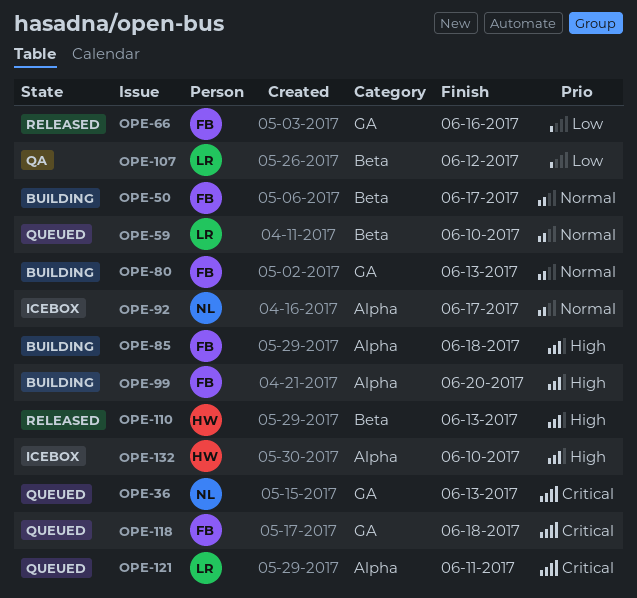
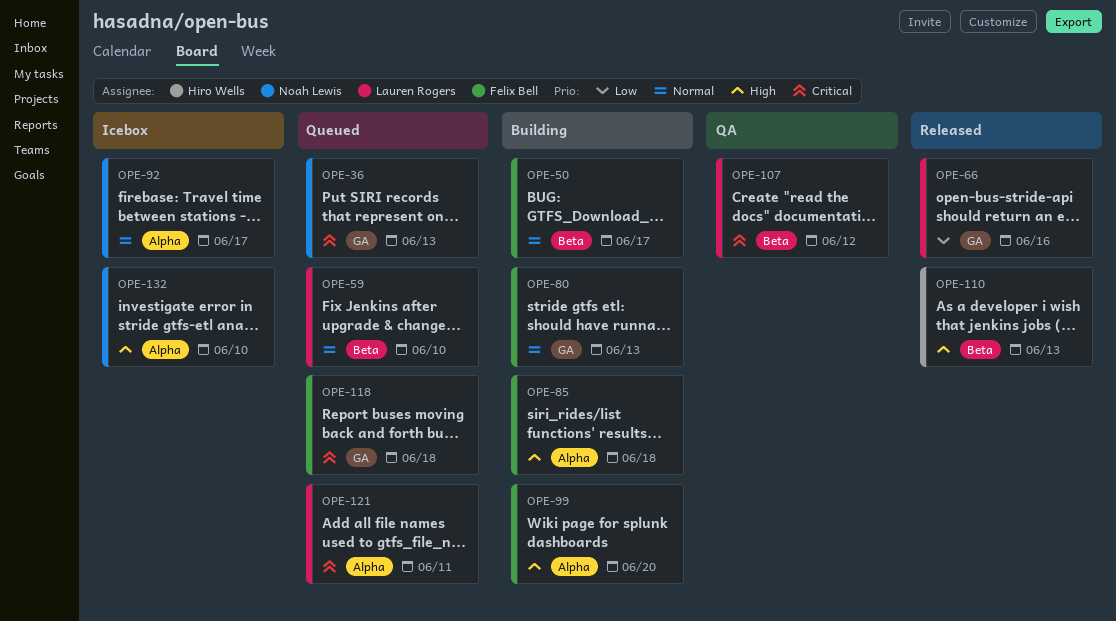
OPE-66, owner: Felix Bell -> Lauren Rogers
OPE-107, priority: Low -> Critical
OPE-132, owner: Hiro Wells -> Noah Lewis

